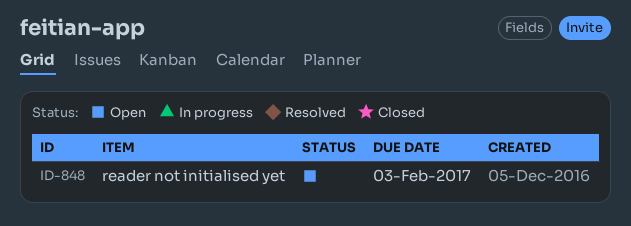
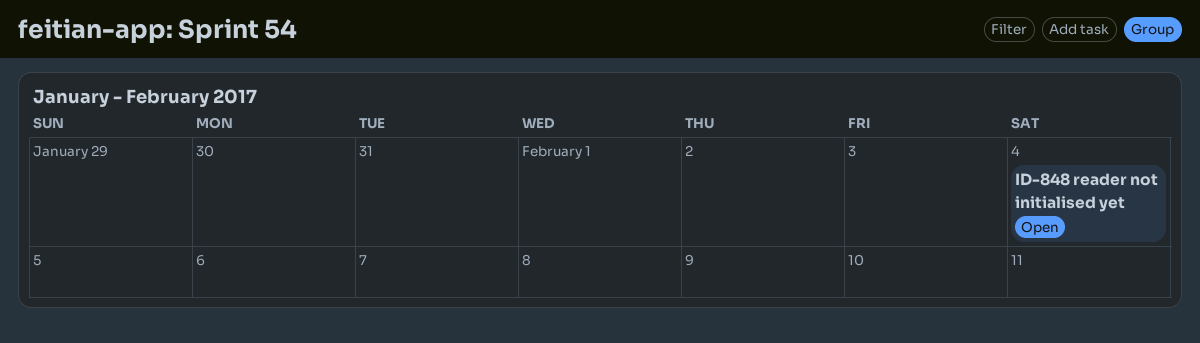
ID-848, due: Feb 3 -> Feb 4

